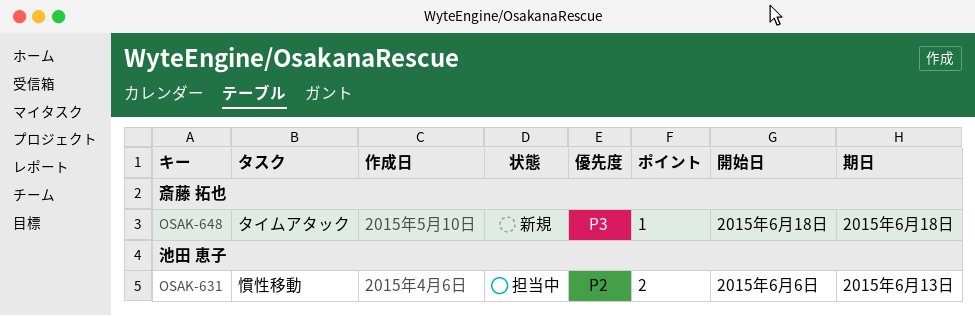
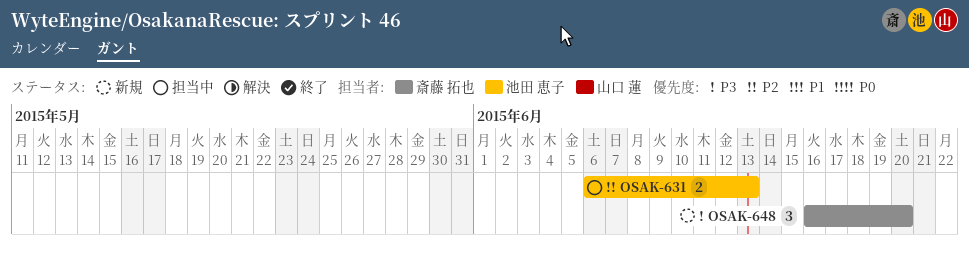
OSAK-648, estimate: 1 -> 3
OSAK-648, start: Jun 18 -> Jun 16
OSAK-648, due: Jun 18 -> Jun 20

